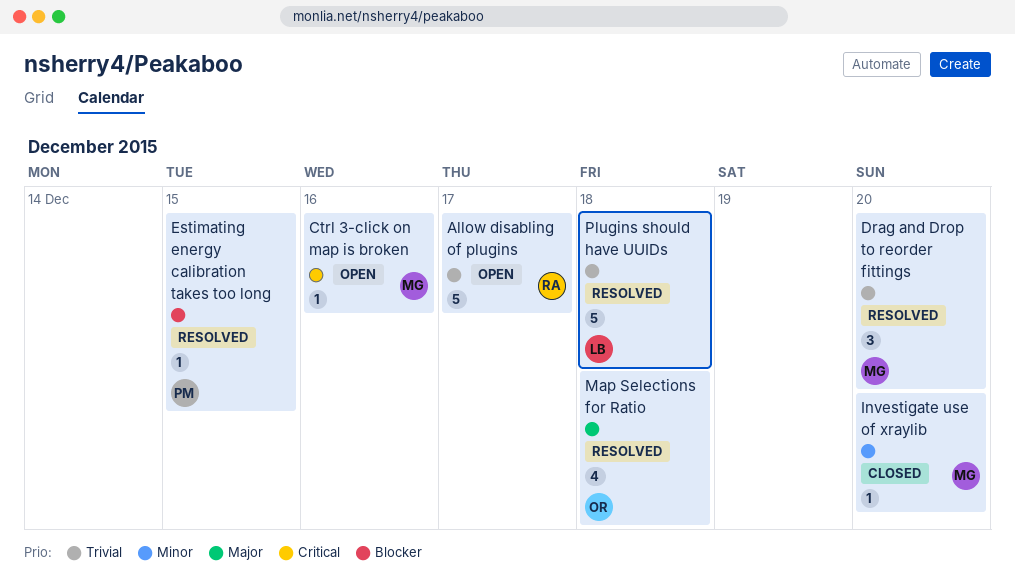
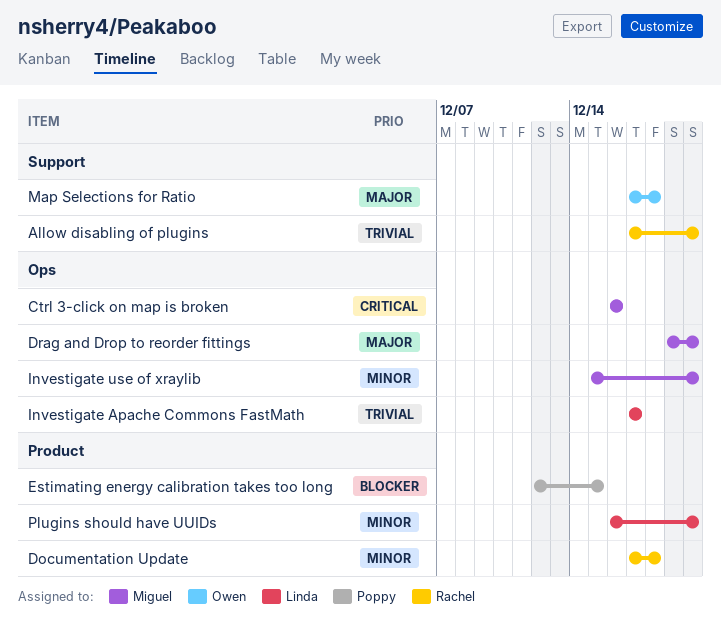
Allow disabling of plugins, due: Dec 17 -> Dec 20
Documentation Update: none -> present
Drag and Drop to reorder fittings, priority: Trivial -> Major
Investigate Apache Commons FastMath: none -> present
Plugins should have UUIDs, priority: Trivial -> Minor
Plugins should have UUIDs, due: Dec 18 -> Dec 20

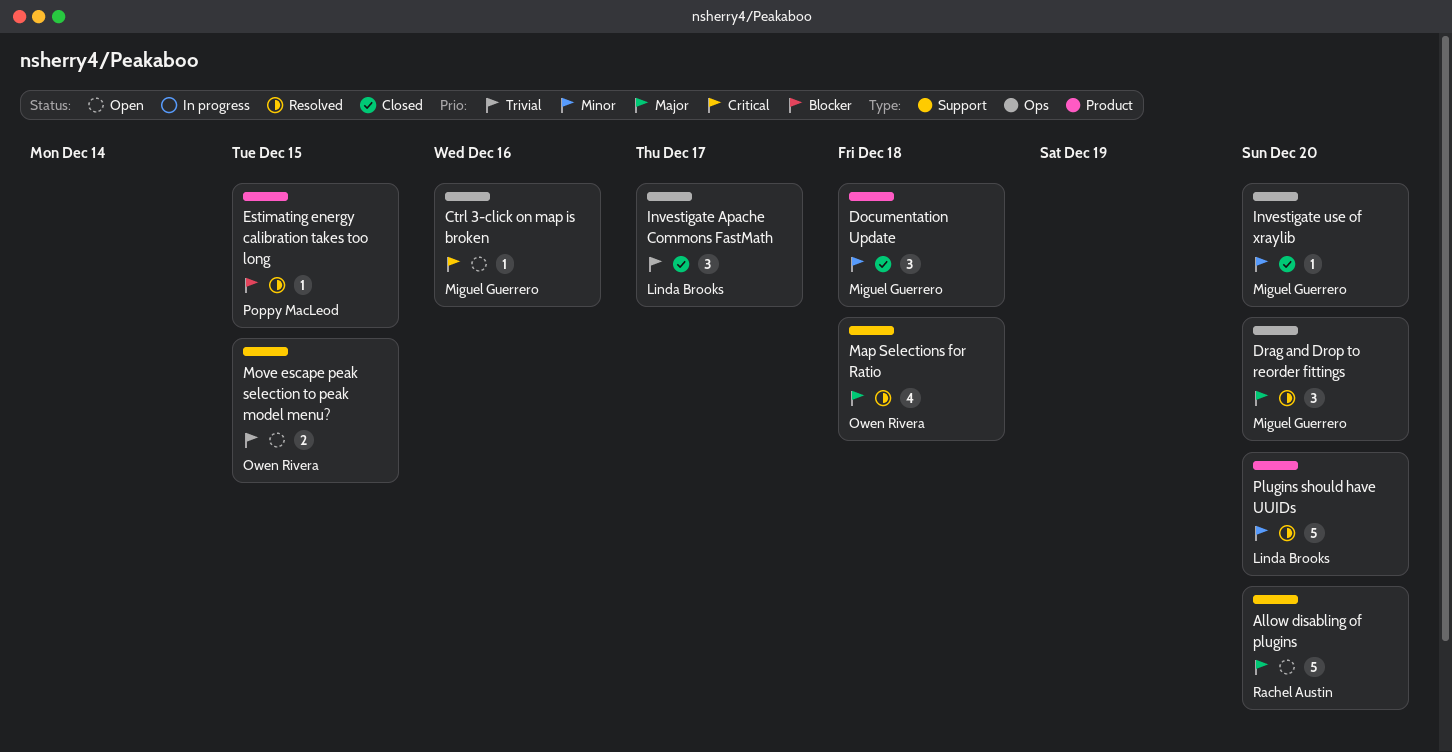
Allow disabling of plugins, priority: Trivial -> Major
Documentation Update, owner: Rachel Austin -> Miguel Guerrero
Move escape peak selection to peak model menu?: none -> present

